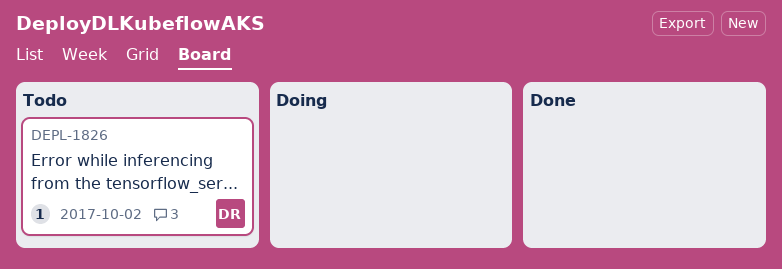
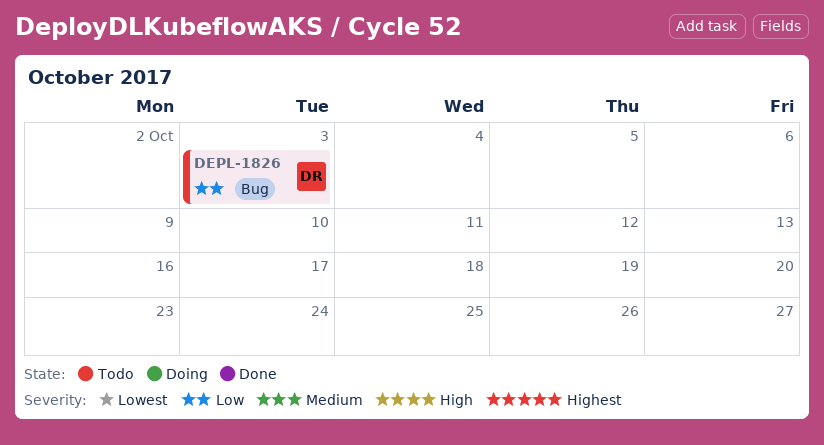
DEPL-1826, due: Oct 2 -> Oct 3

